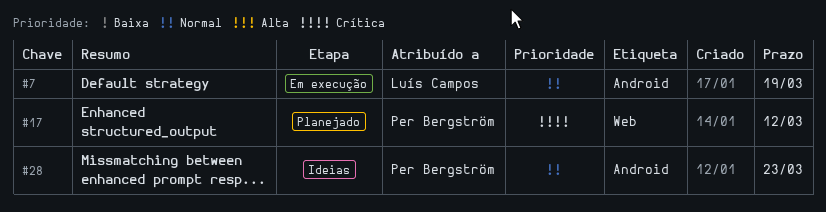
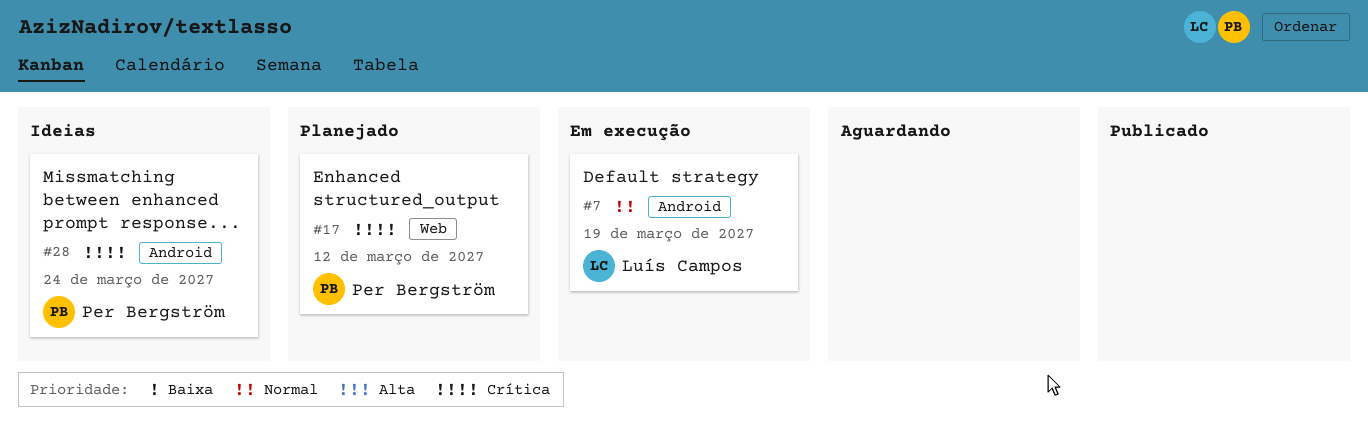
#28, priority: Normal -> Crítica
#28, due: Mar 23 -> Mar 24

